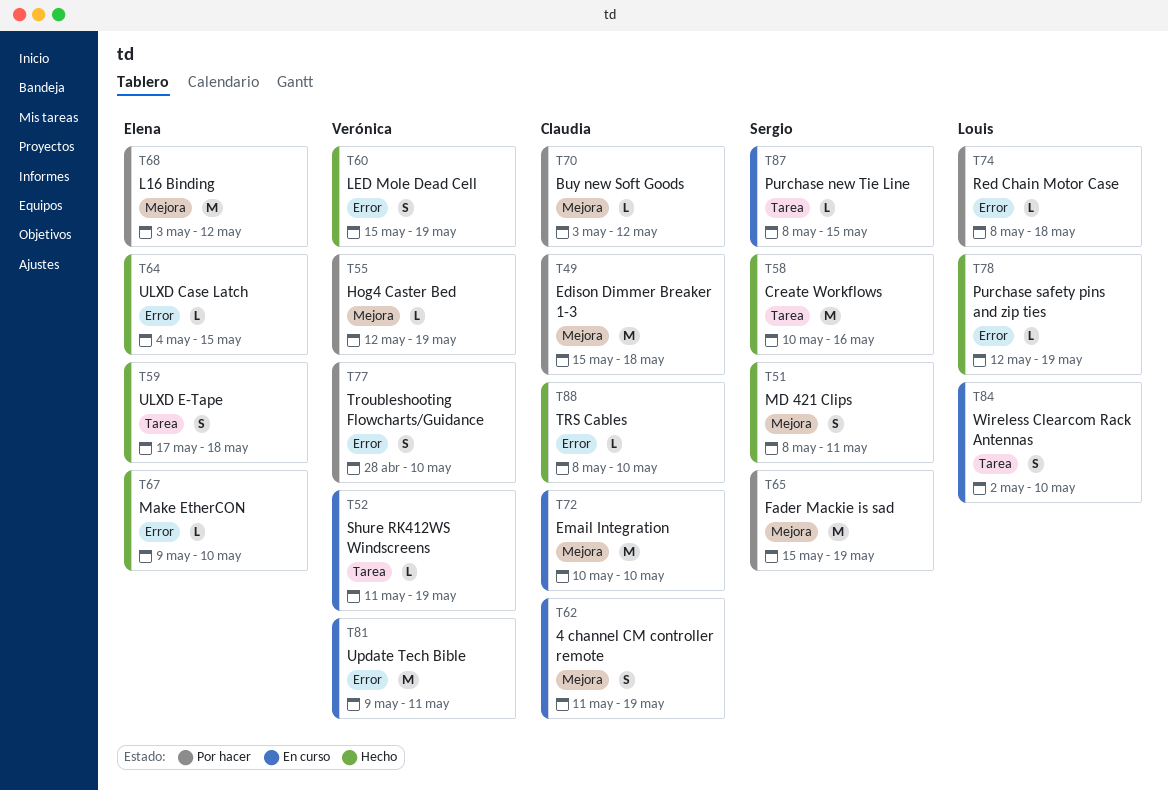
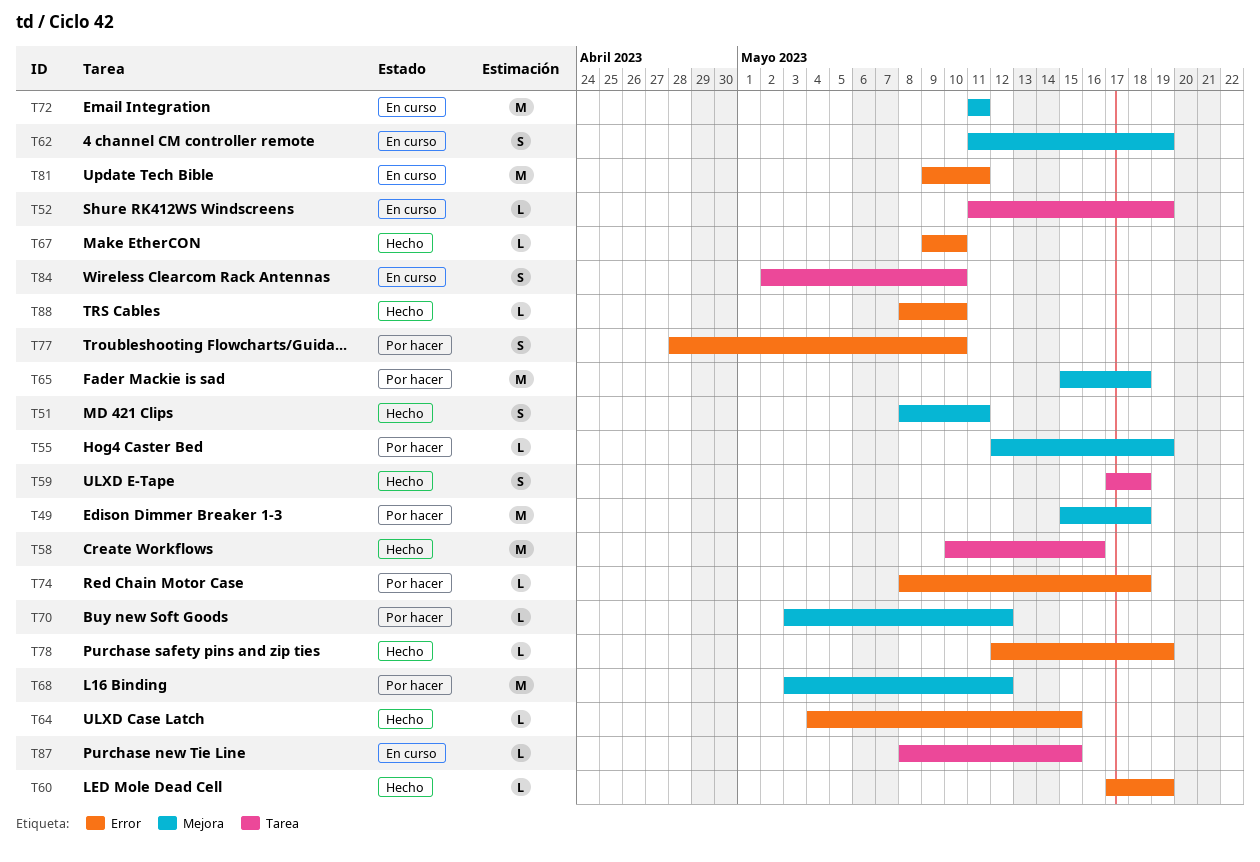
T60, estimate: S -> L
T60, start: May 15 -> May 17
T65, due: May 19 -> May 18
T72, start: May 10 -> May 11
T72, due: May 10 -> May 11

